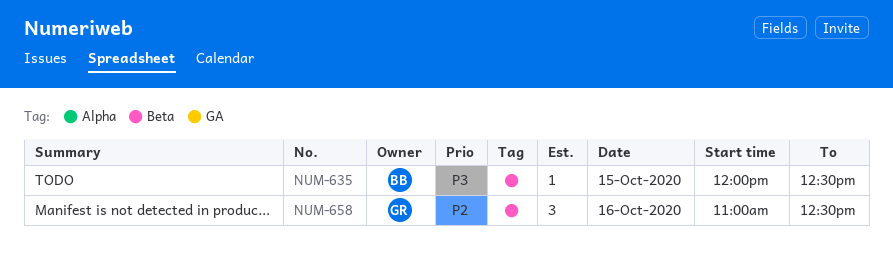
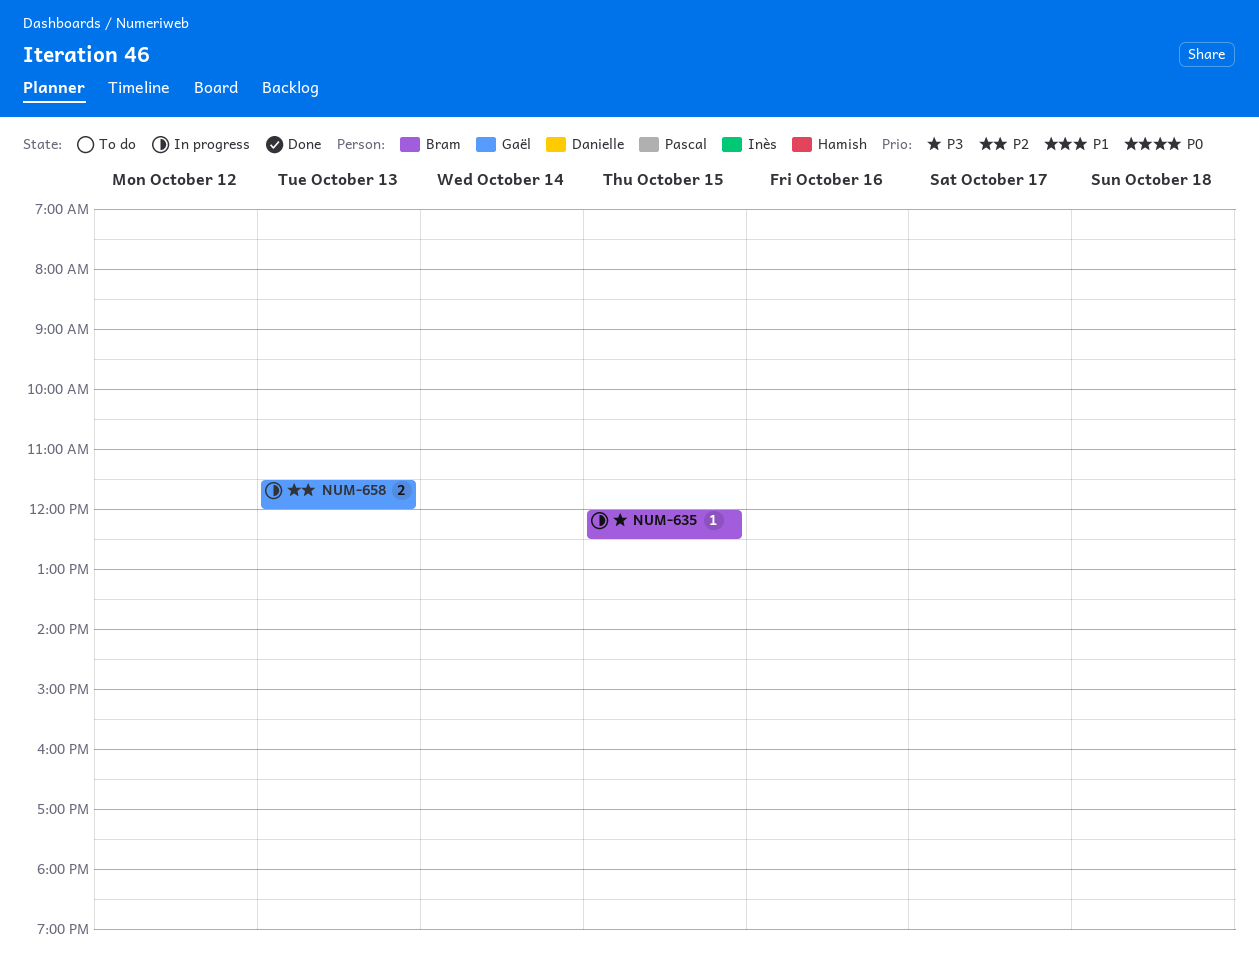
NUM-658, estimate: 3 -> 2
NUM-658, day: Oct 16 -> Oct 13
NUM-658, begins: 11:00 -> 11:30
NUM-658, ends: 12:30 -> 12:00

